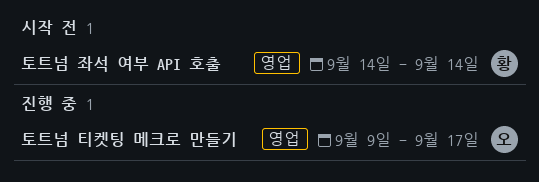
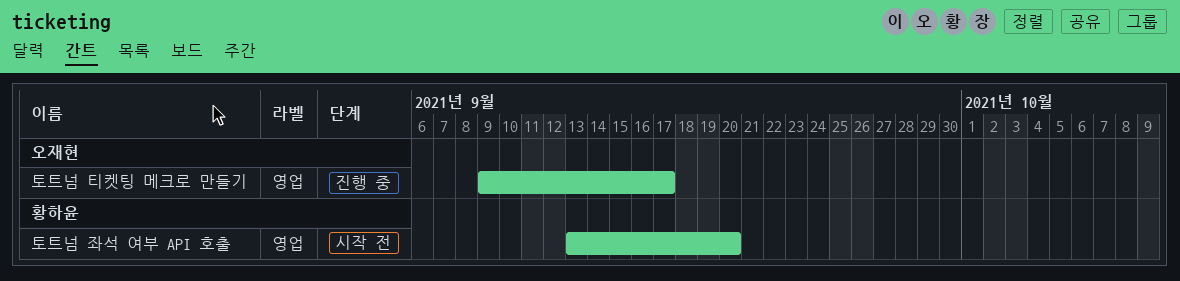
토트넘 좌석 여부 API 호출, start: Sep 14 -> Sep 13
토트넘 좌석 여부 API 호출, due: Sep 14 -> Sep 20

